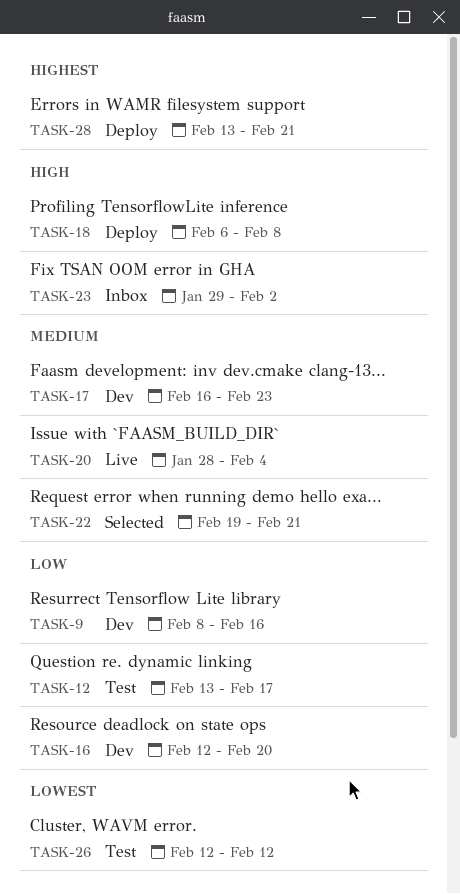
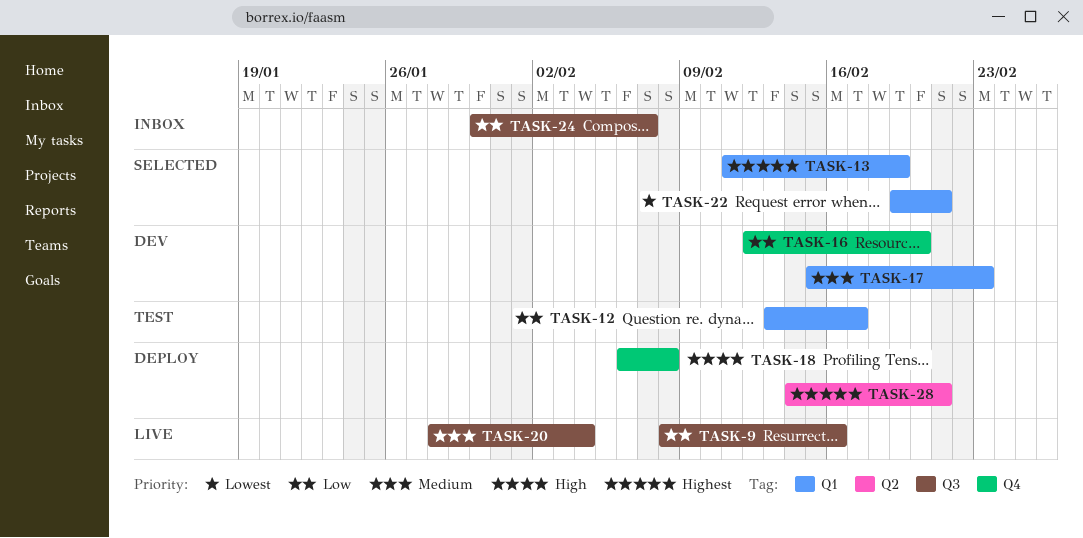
TASK-9, status: Dev -> Live
TASK-13: none -> present
TASK-17, start: Feb 16 -> Feb 15
TASK-22, priority: Medium -> Lowest
TASK-23: present -> none
TASK-24: none -> present
TASK-26: present -> none
TASK-28, start: Feb 13 -> Feb 14

